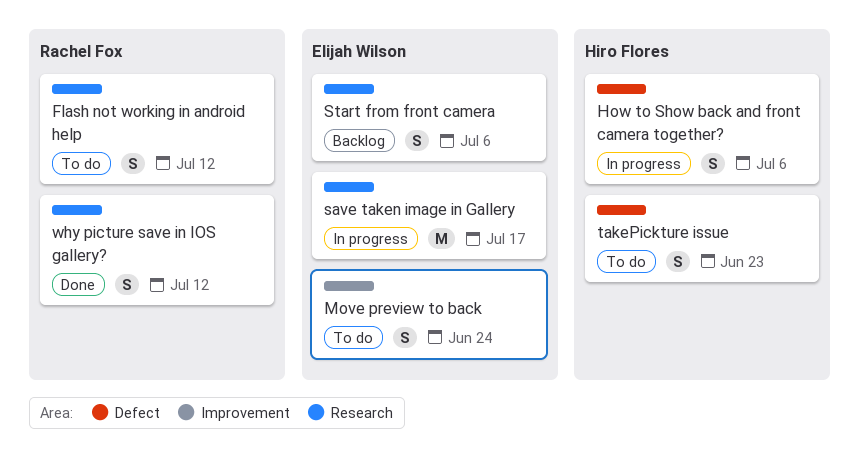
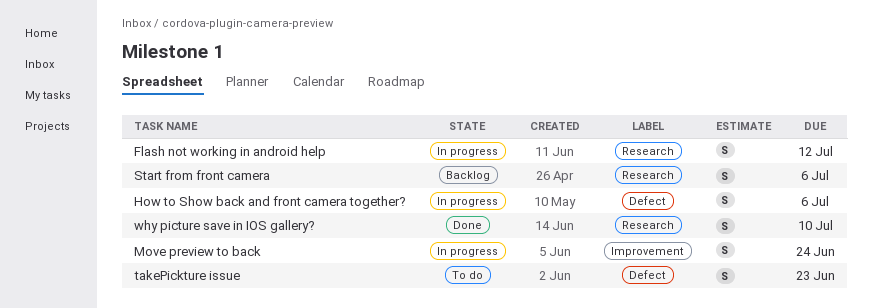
Flash not working in android help, status: To do -> In progress
Move preview to back, status: To do -> In progress
save taken image in Gallery: present -> none
why picture save in IOS gallery?, due: Jul 12 -> Jul 10

